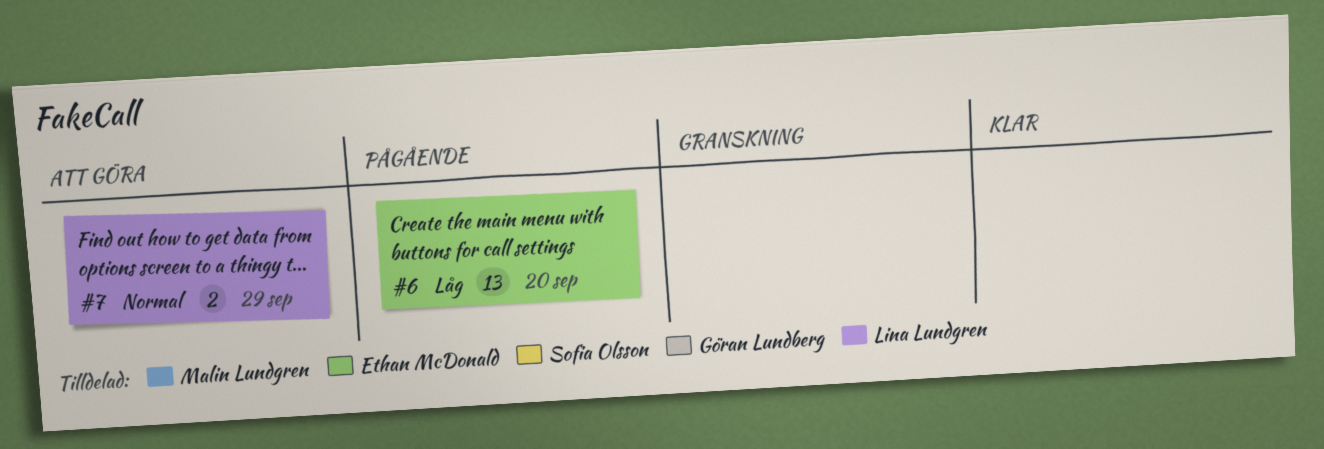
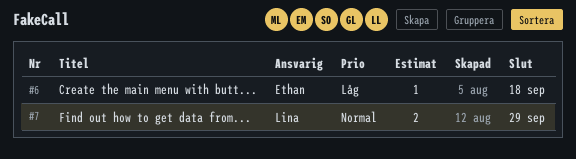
#6, estimate: 13 -> 1
#6, due: Sep 20 -> Sep 18

